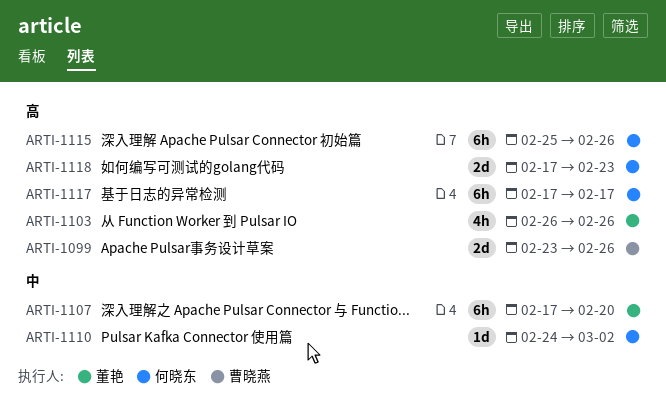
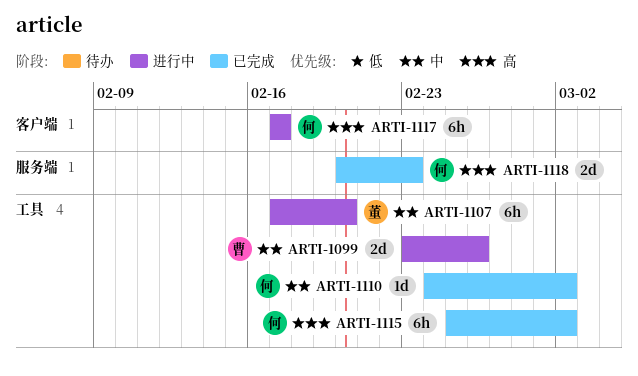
ARTI-1099, priority: 高 -> 中
ARTI-1103: present -> none
ARTI-1115, due: Feb 26 -> Mar 2
ARTI-1118, start: Feb 17 -> Feb 20

